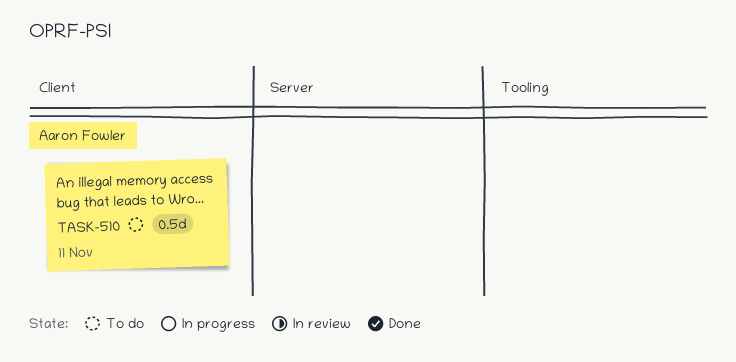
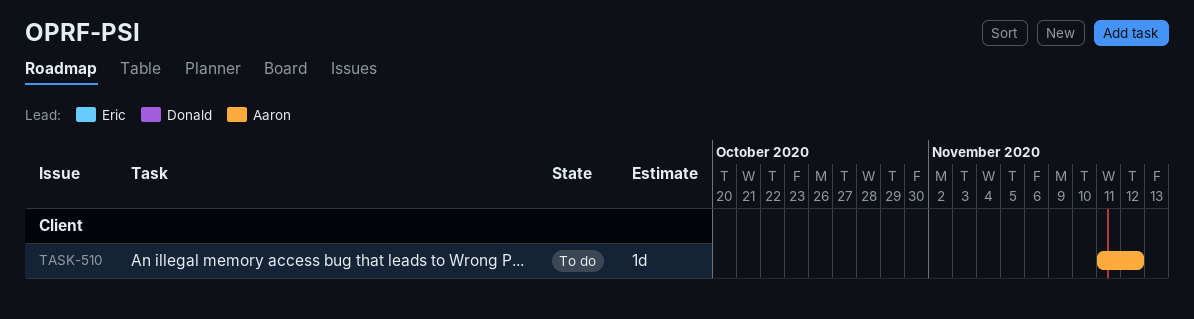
TASK-510, estimate: 0.5d -> 1d
TASK-510, due: Nov 11 -> Nov 12

